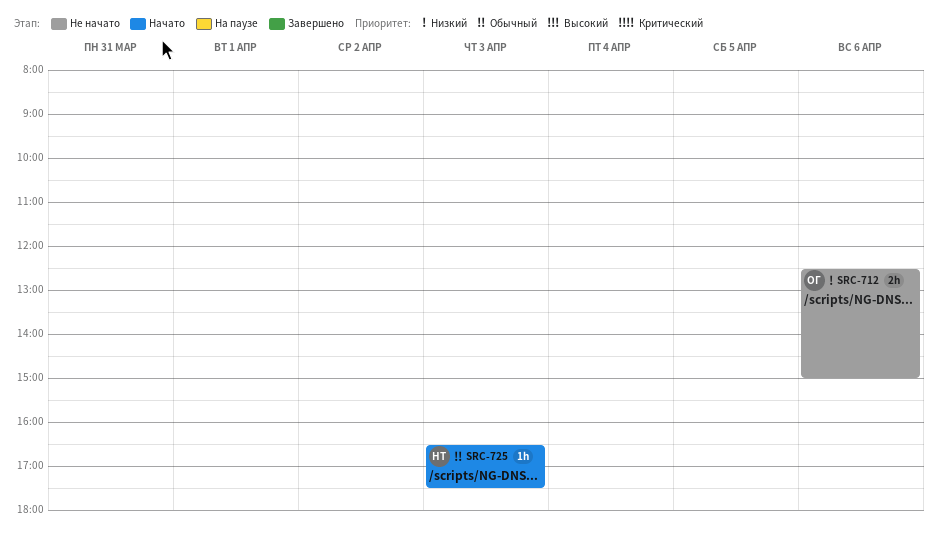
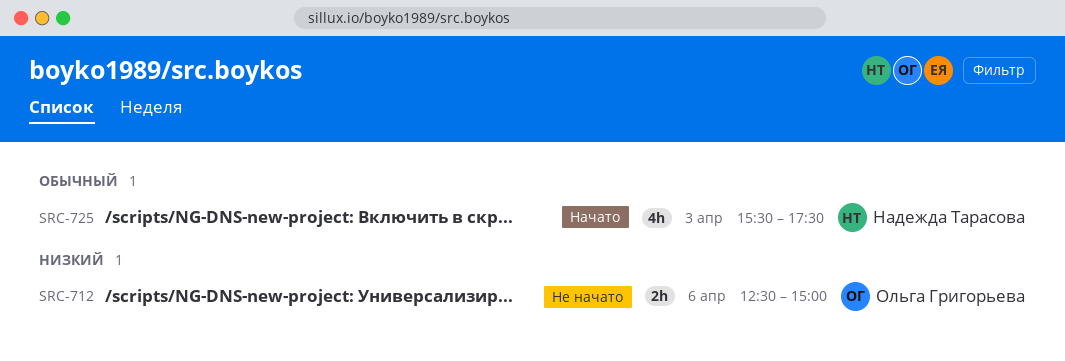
SRC-725, estimate: 1h -> 4h
SRC-725, begins: 16:30 -> 15:30

